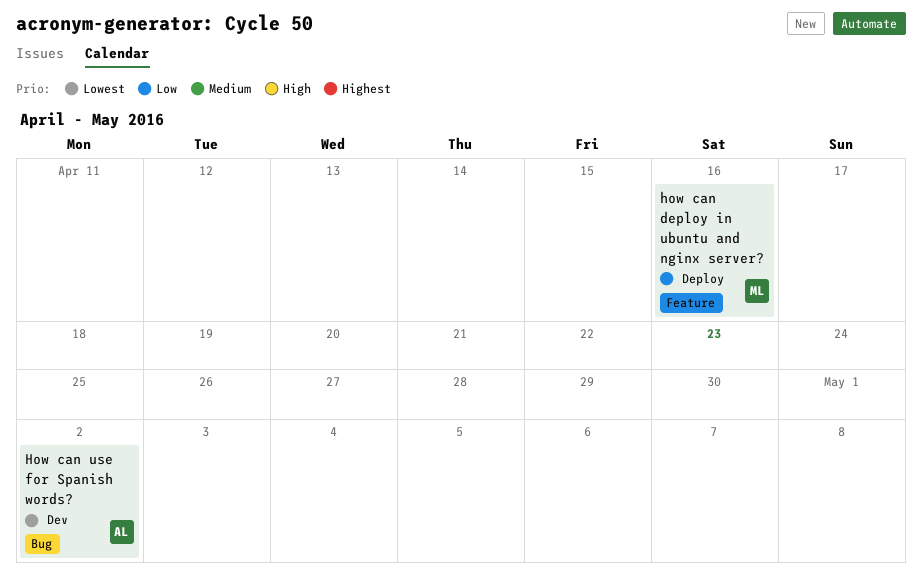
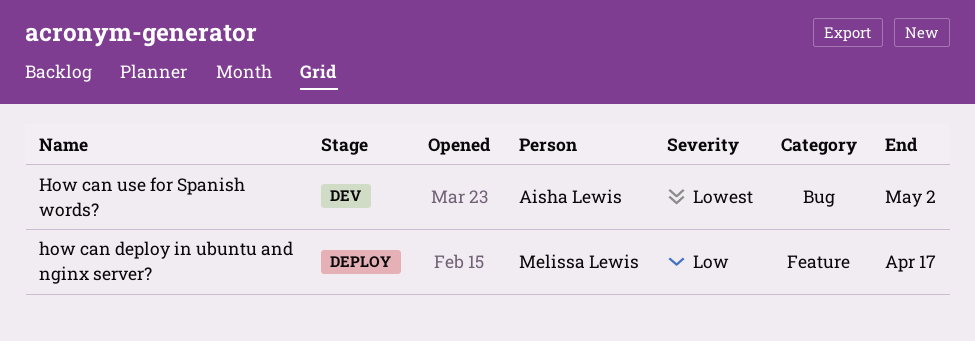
how can deploy in ubuntu and nginx server?, due: Apr 16 -> Apr 17

